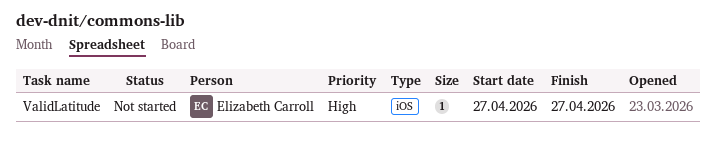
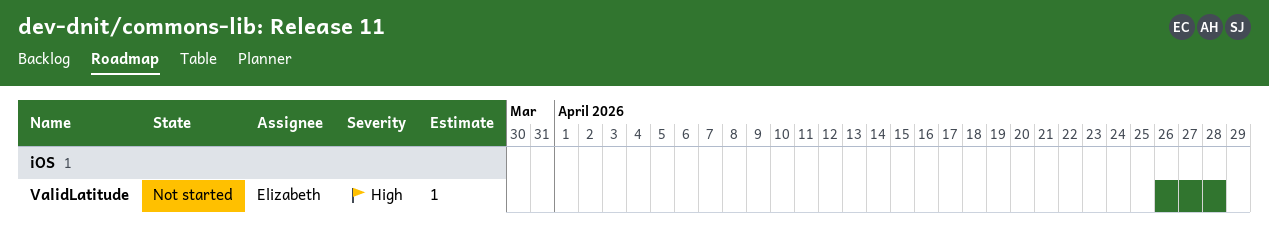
ValidLatitude, start: Apr 27 -> Apr 26
ValidLatitude, due: Apr 27 -> Apr 28

